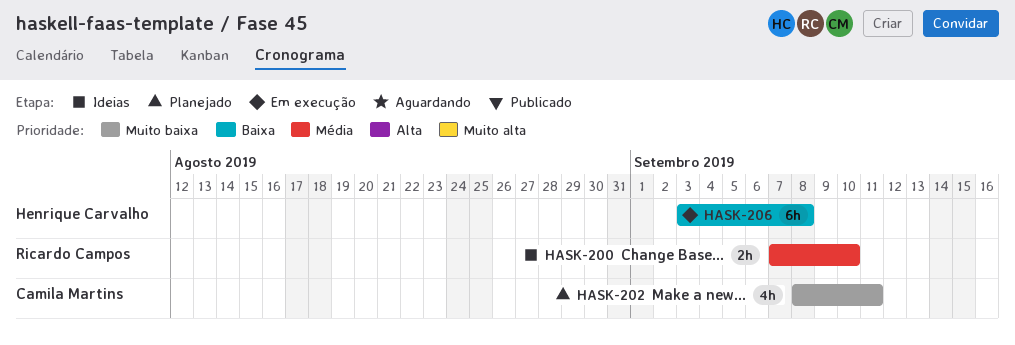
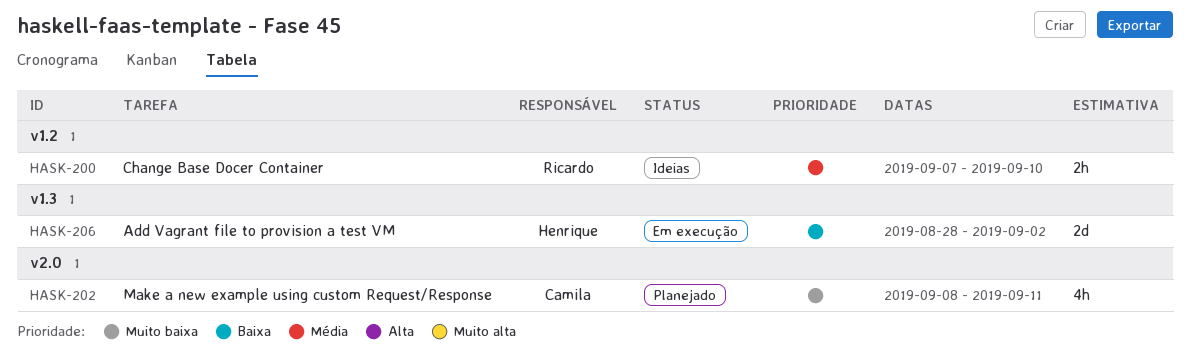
HASK-206, estimate: 6h -> 2d
HASK-206, start: Sep 3 -> Aug 28
HASK-206, due: Sep 8 -> Sep 2

